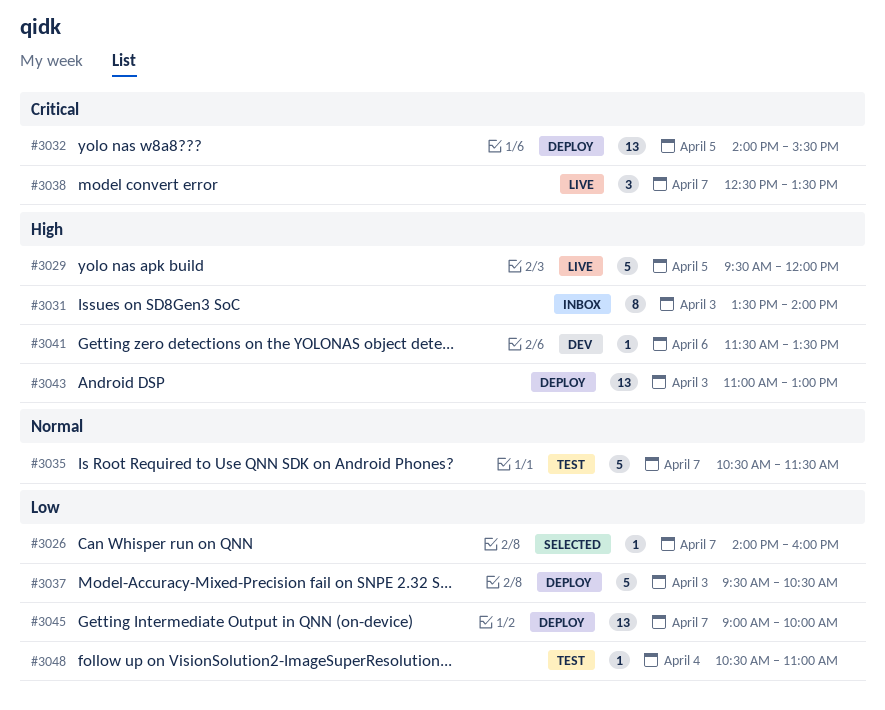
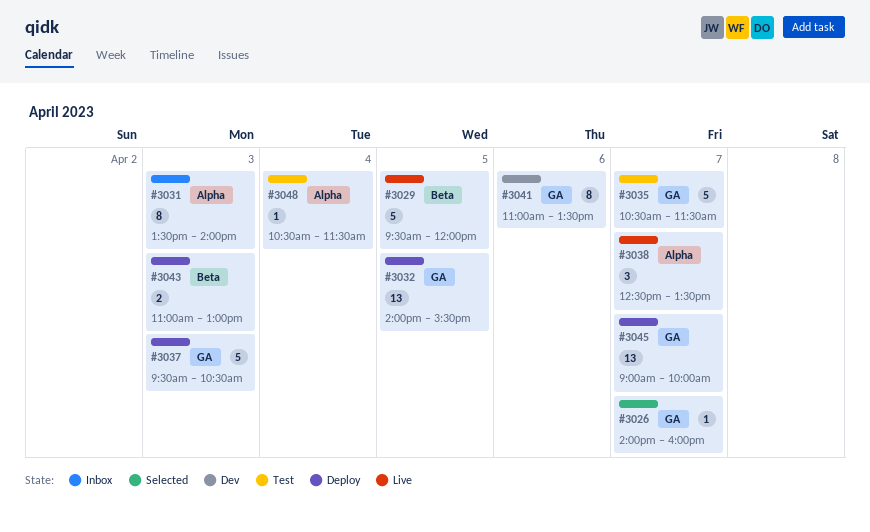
#3041, estimate: 1 -> 8
#3041, begins: 11:30 -> 11:00
#3043, estimate: 13 -> 2
#3048, ends: 11:00 -> 11:30

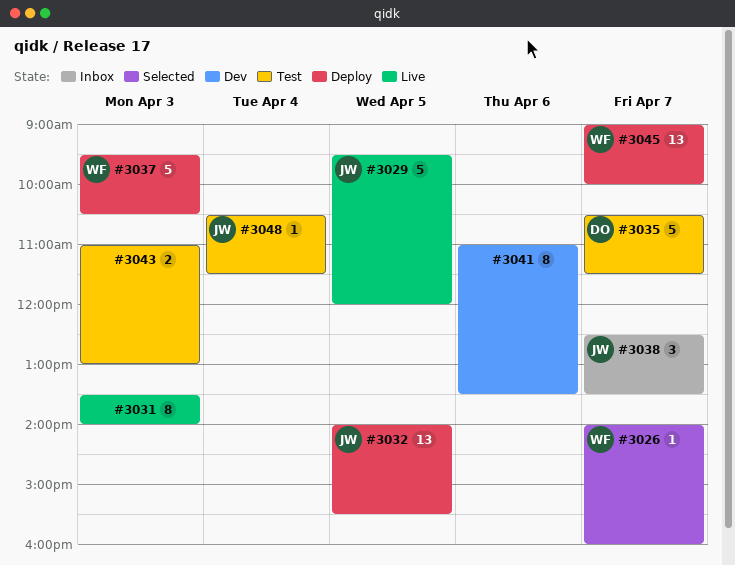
#3031, status: Inbox -> Live
#3038, status: Live -> Inbox
#3043, status: Deploy -> Test

